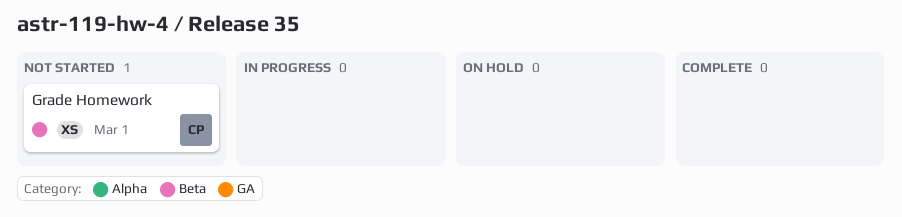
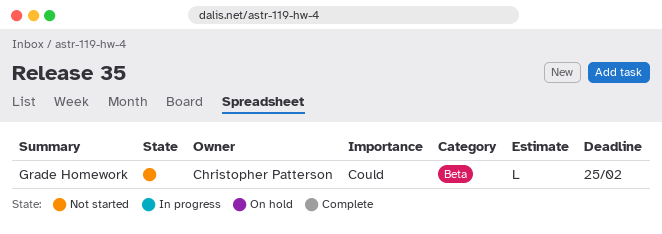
Grade Homework, estimate: XS -> L
Grade Homework, due: Mar 1 -> Feb 25

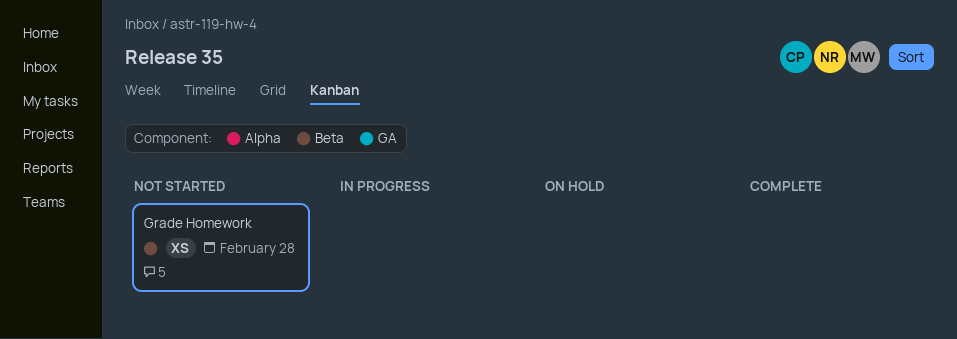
Grade Homework, estimate: L -> XS
Grade Homework, due: Feb 25 -> Feb 28

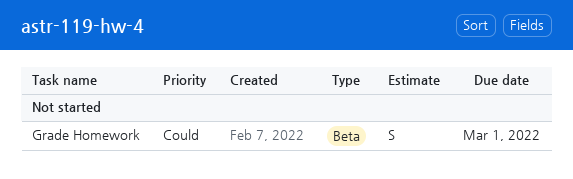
Grade Homework, estimate: XS -> S
Grade Homework, due: Feb 28 -> Mar 1

